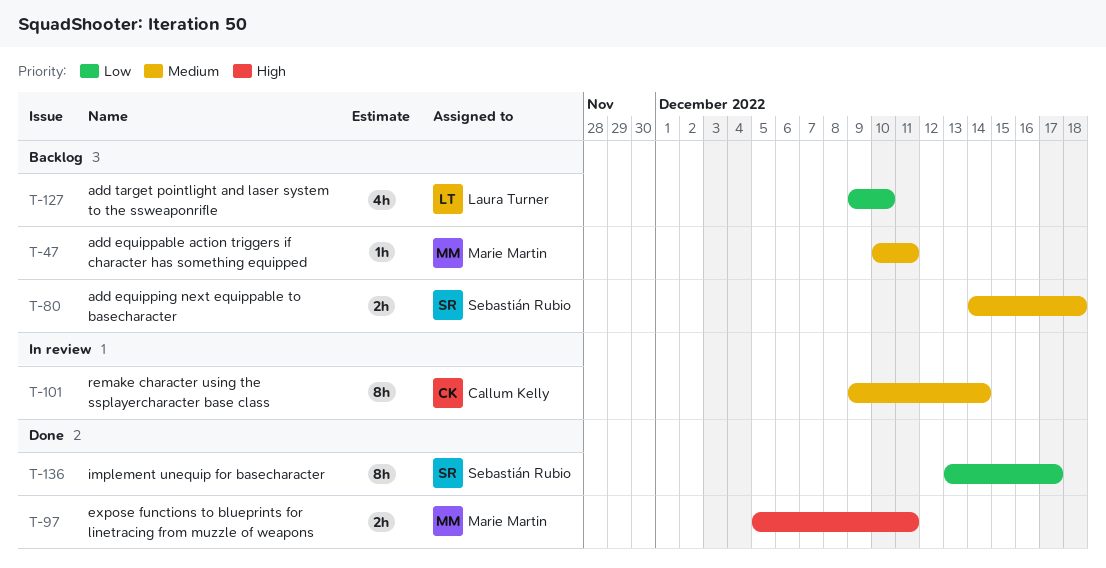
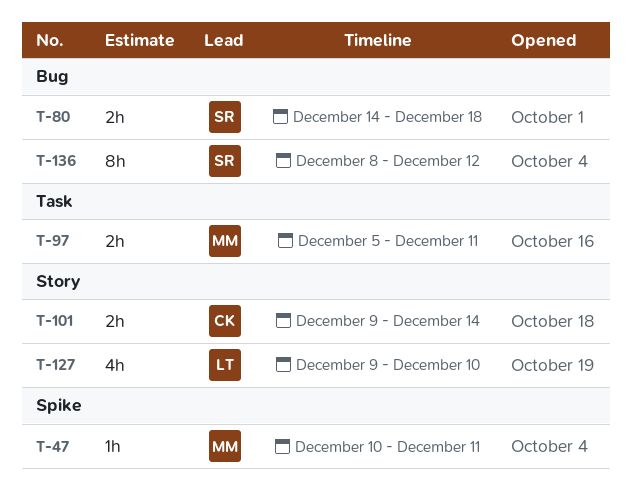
T-101, estimate: 8h -> 2h
T-136, start: Dec 13 -> Dec 8
T-136, due: Dec 17 -> Dec 12

